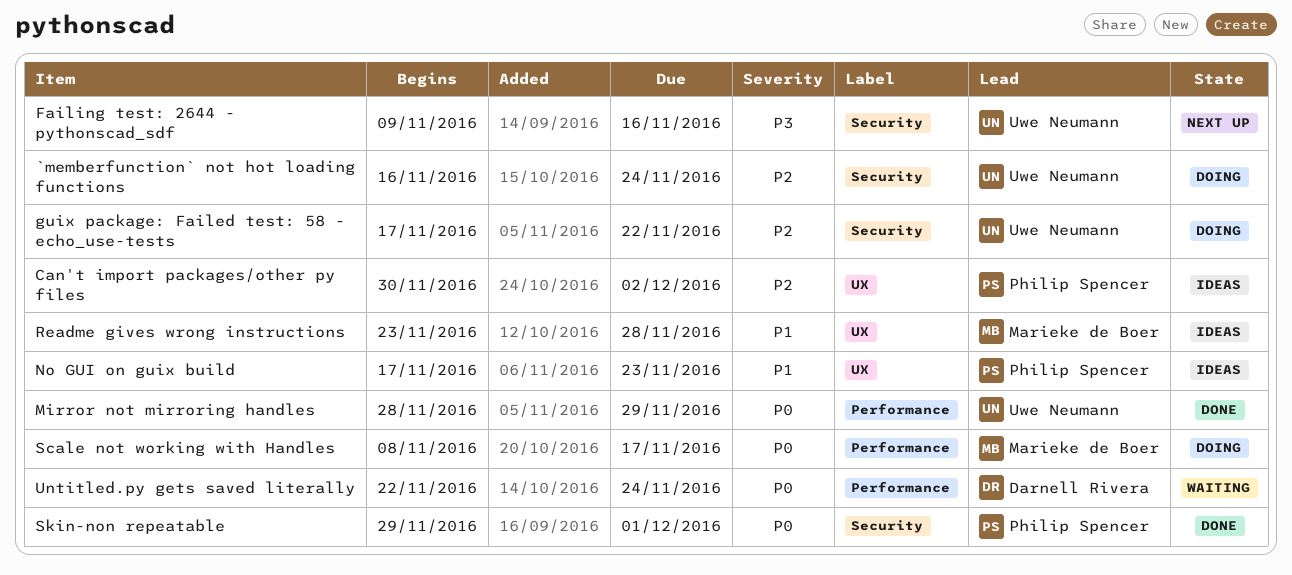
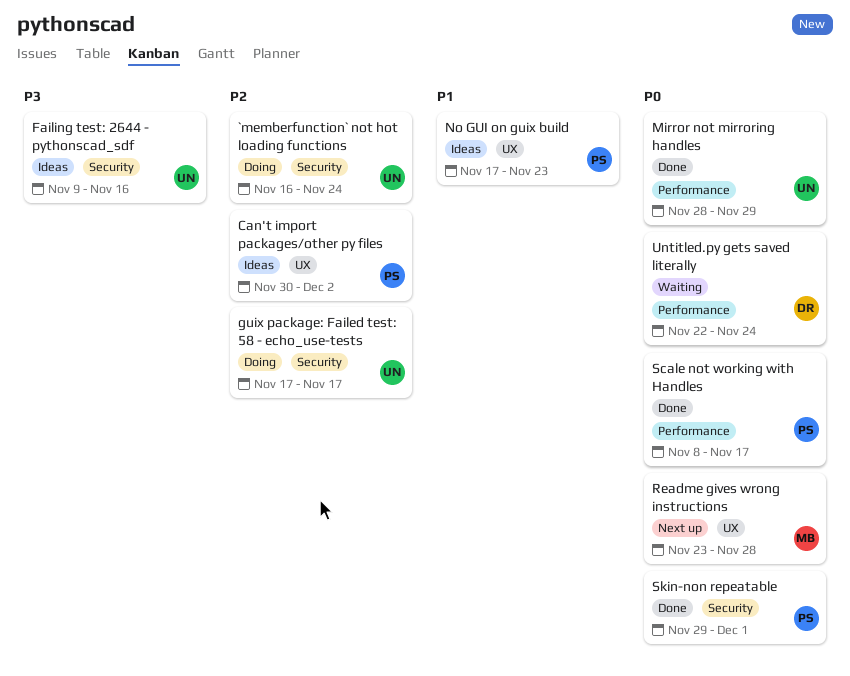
Failing test: 2644 - pythonscad_sdf, status: Next up -> Ideas
guix package: Failed test: 58 - echo_use-tests, due: Nov 22 -> Nov 17
Readme gives wrong instructions, status: Ideas -> Next up
Readme gives wrong instructions, priority: P1 -> P0
Scale not working with Handles, status: Doing -> Done
Scale not working with Handles, owner: Marieke de Boer -> Philip Spencer

